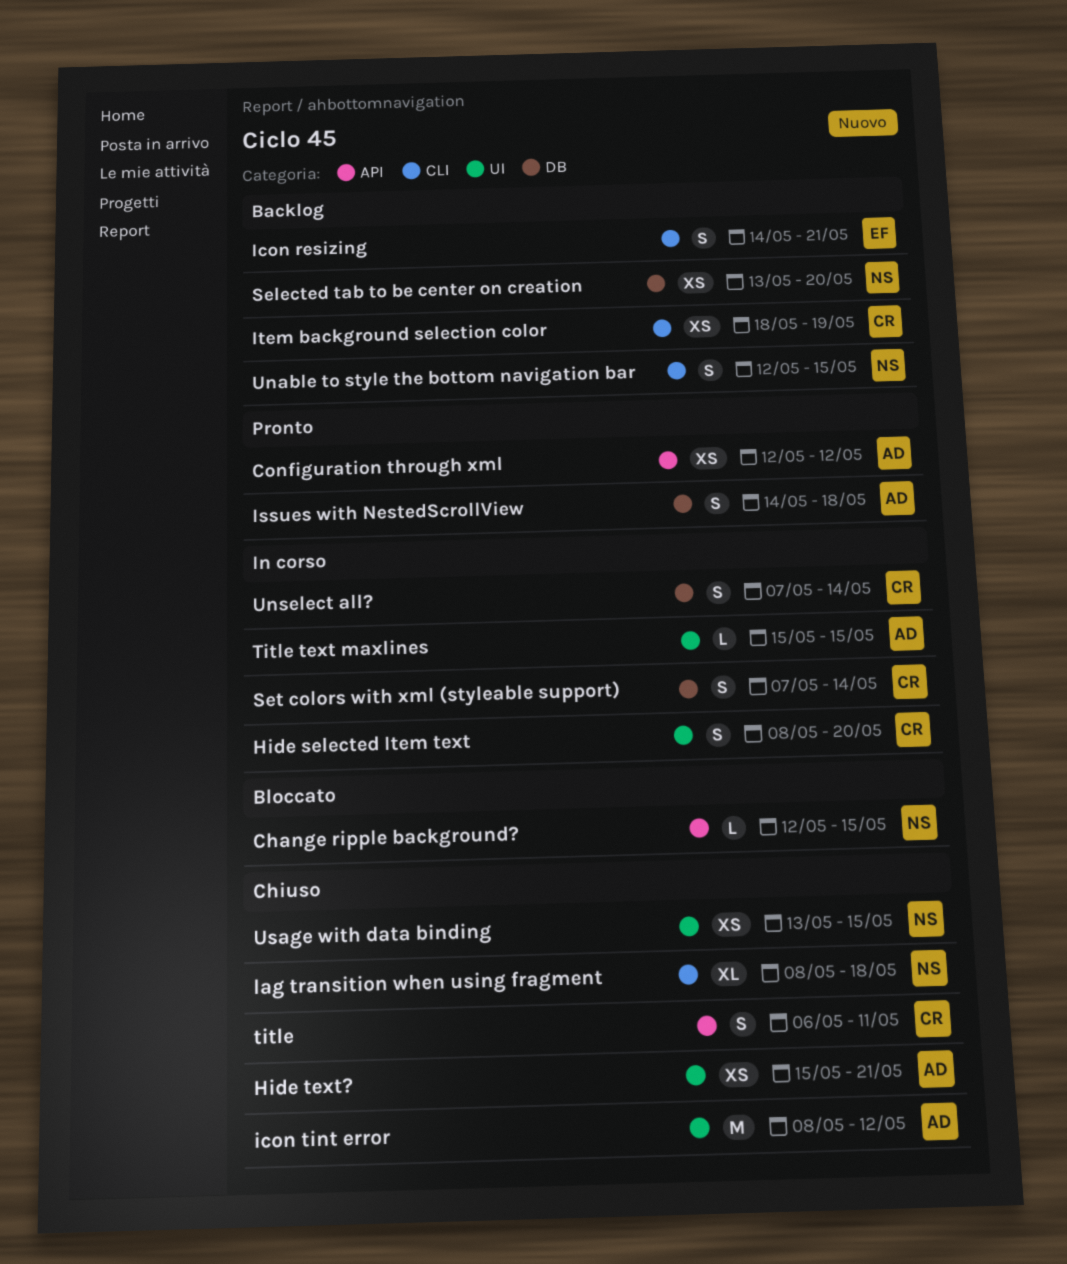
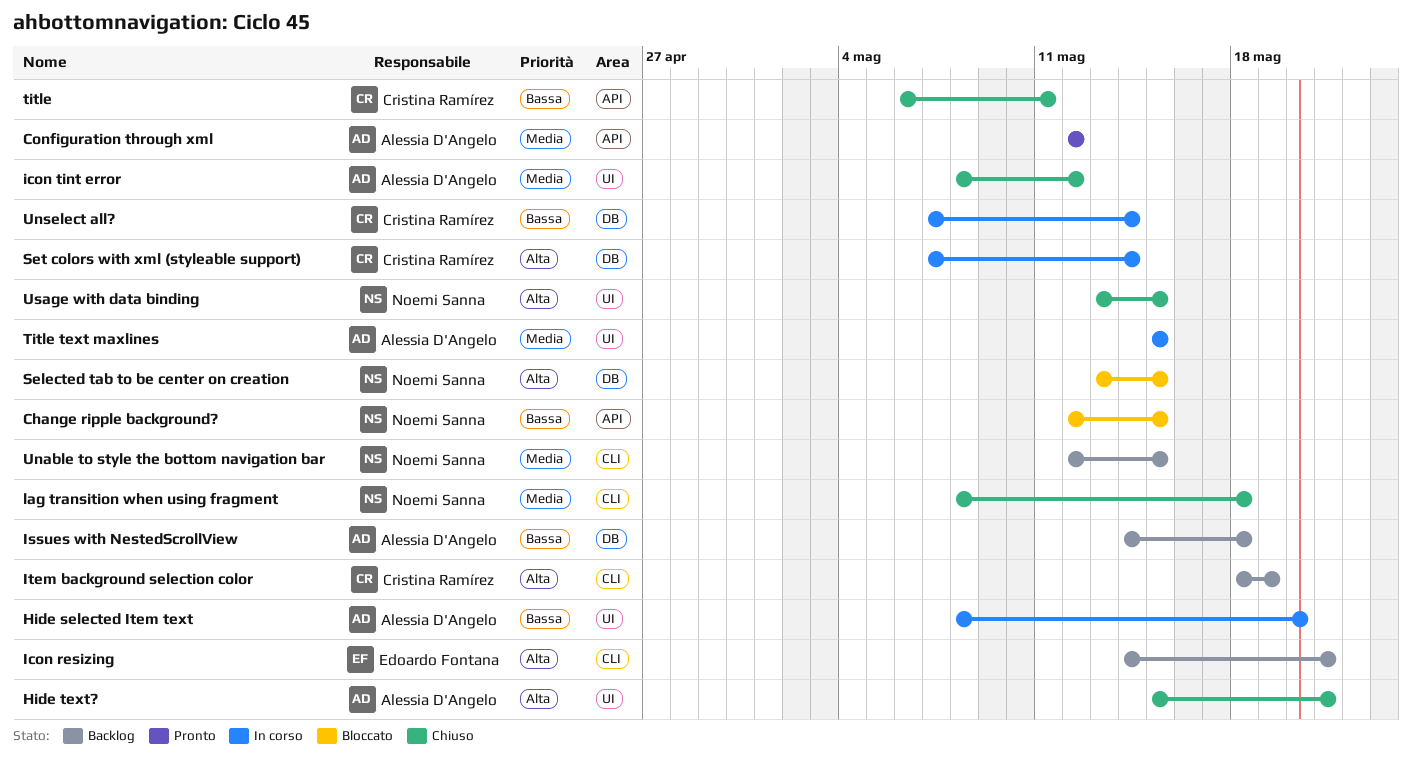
Hide selected Item text, owner: Cristina Ramírez -> Alessia D'Angelo
Issues with NestedScrollView, status: Pronto -> Backlog
Selected tab to be center on creation, status: Backlog -> Bloccato
Selected tab to be center on creation, due: May 20 -> May 15

